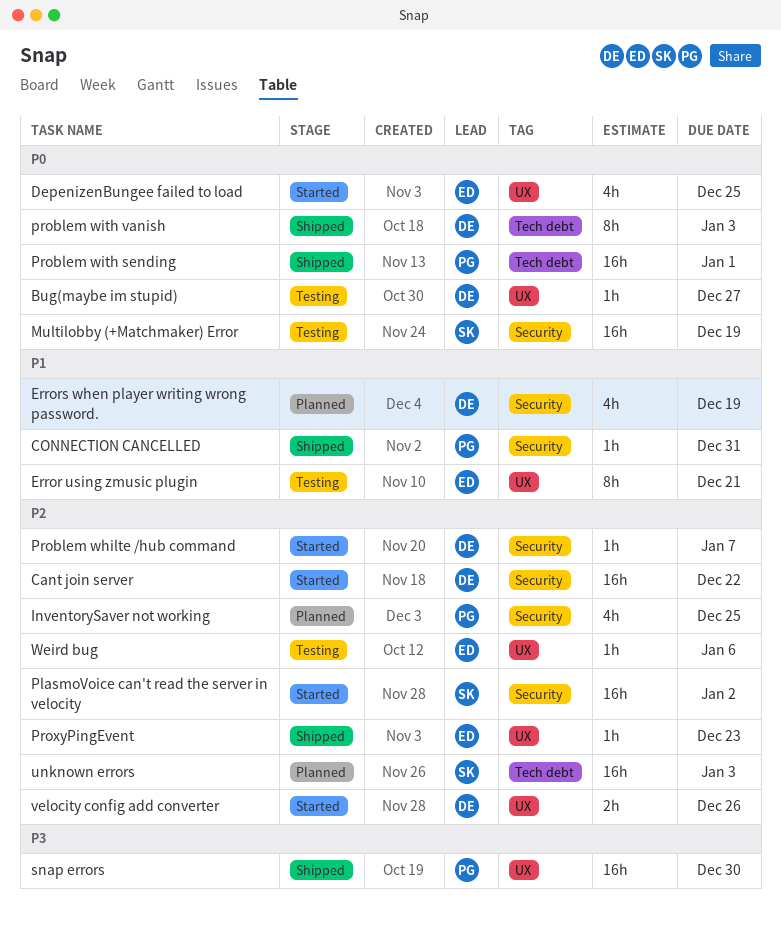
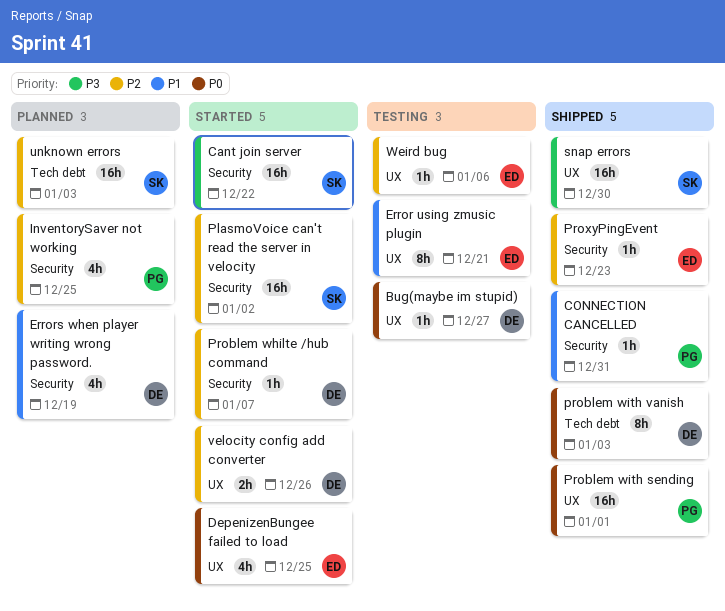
Cant join server, owner: DE -> SK
Cant join server, priority: P2 -> P3
Multilobby (+Matchmaker) Error: present -> none
Problem with sending, label: Tech debt -> UX
ProxyPingEvent, label: UX -> Security
snap errors, owner: PG -> SK

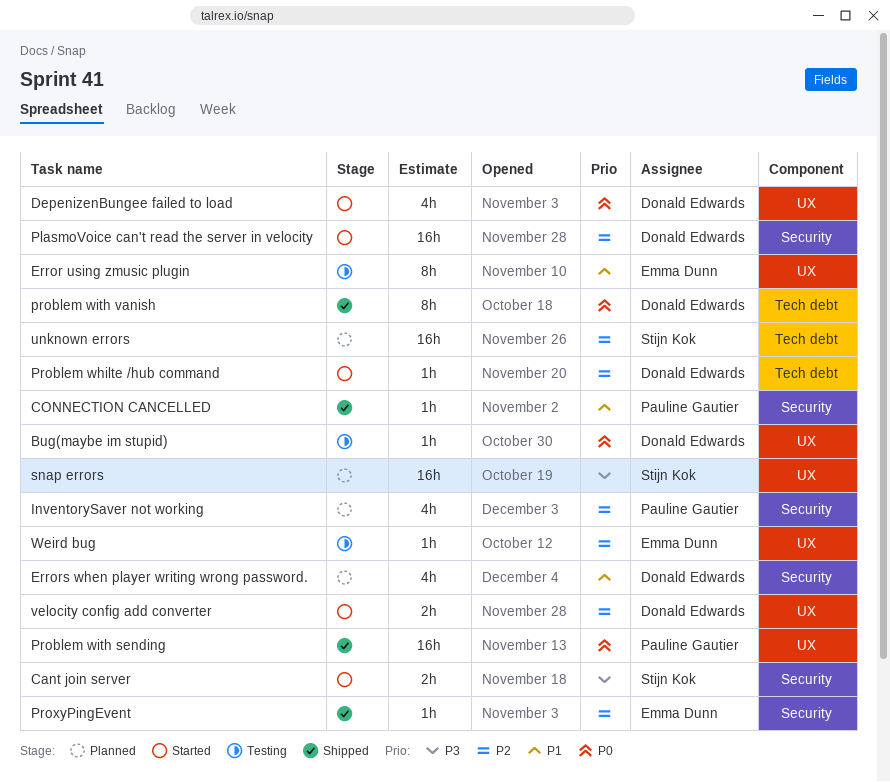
Cant join server, estimate: 16h -> 2h
DepenizenBungee failed to load, owner: Emma Dunn -> Donald Edwards
PlasmoVoice can't read the server in velocity, owner: Stijn Kok -> Donald Edwards
Problem whilte /hub command, label: Security -> Tech debt
snap errors, status: Shipped -> Planned

